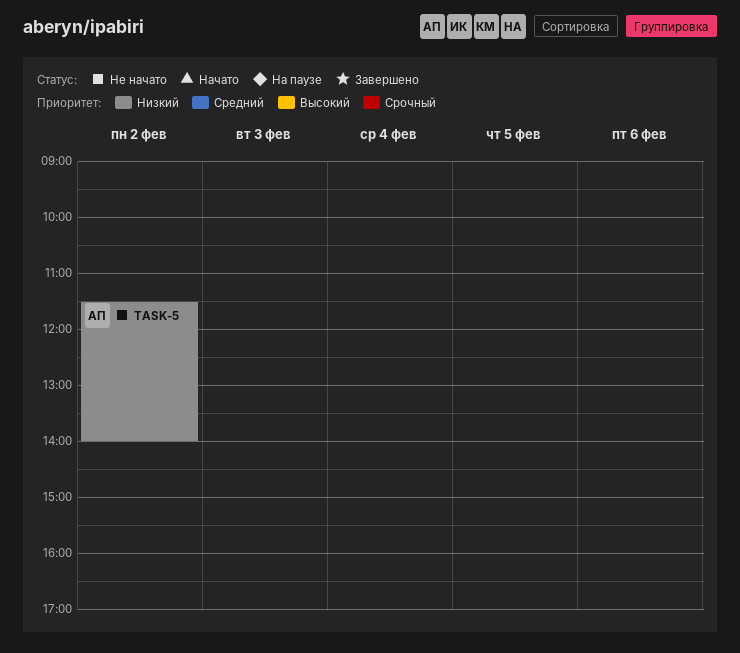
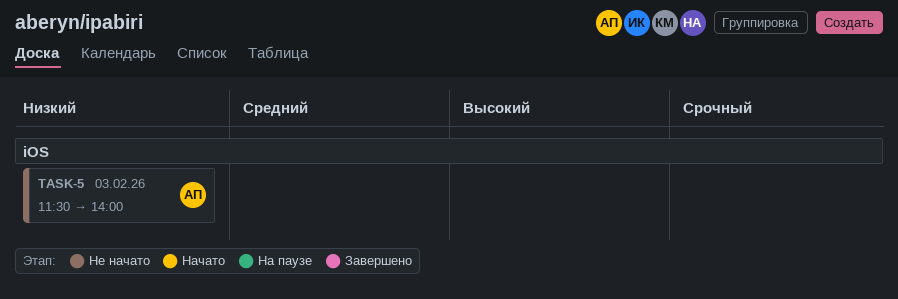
TASK-5, day: Feb 2 -> Feb 3

